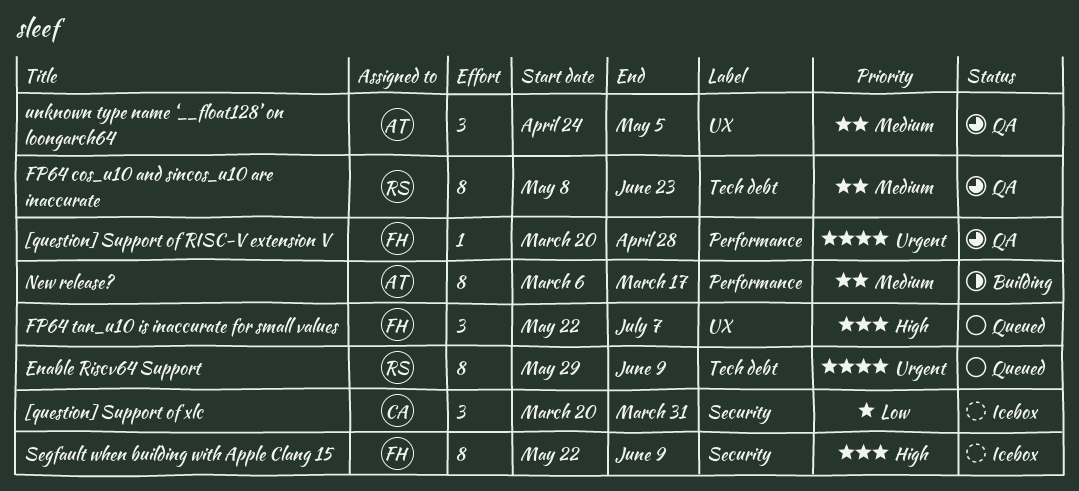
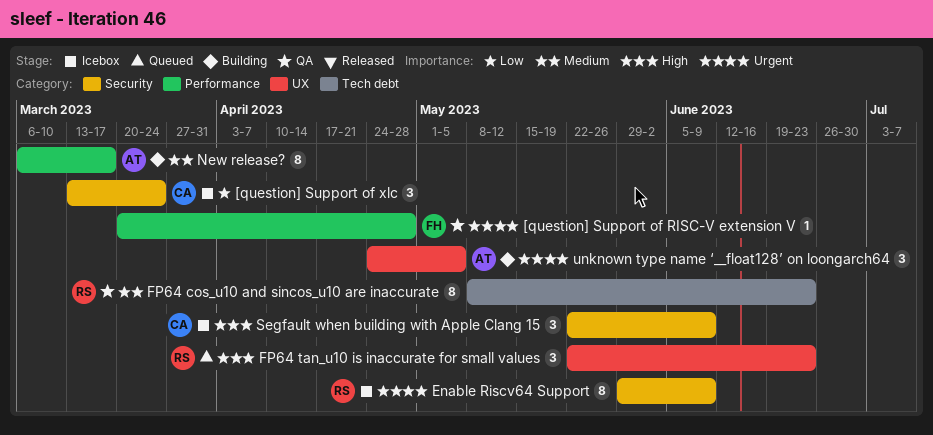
[question] Support of xlc, start: Mar 20 -> Mar 13
[question] Support of xlc, due: Mar 31 -> Mar 24
Enable Riscv64 Support, status: Queued -> Icebox
Enable Riscv64 Support, label: Tech debt -> Security
FP64 tan_u10 is inaccurate for small values, owner: FH -> RS
FP64 tan_u10 is inaccurate for small values, due: Jul 7 -> Jun 23
Segfault when building with Apple Clang 15, owner: FH -> CA
Segfault when building with Apple Clang 15, estimate: 8 -> 3
unknown type name ‘__float128’ on loongarch64, status: QA -> Building
unknown type name ‘__float128’ on loongarch64, priority: Medium -> Urgent

